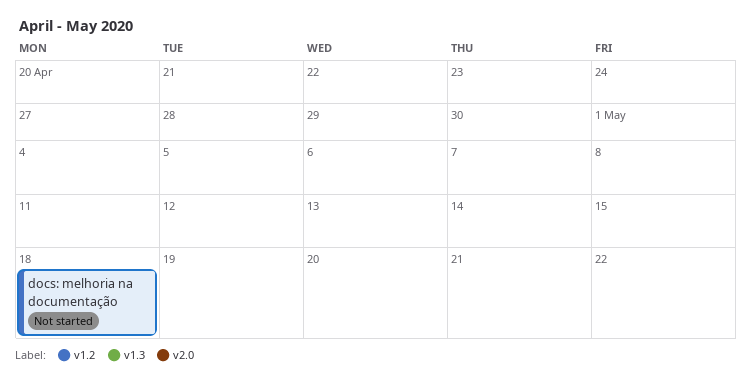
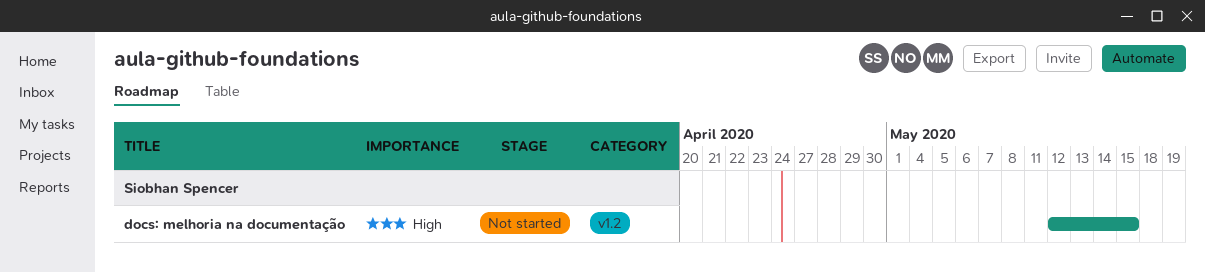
docs: melhoria na documentação, due: May 18 -> May 15

